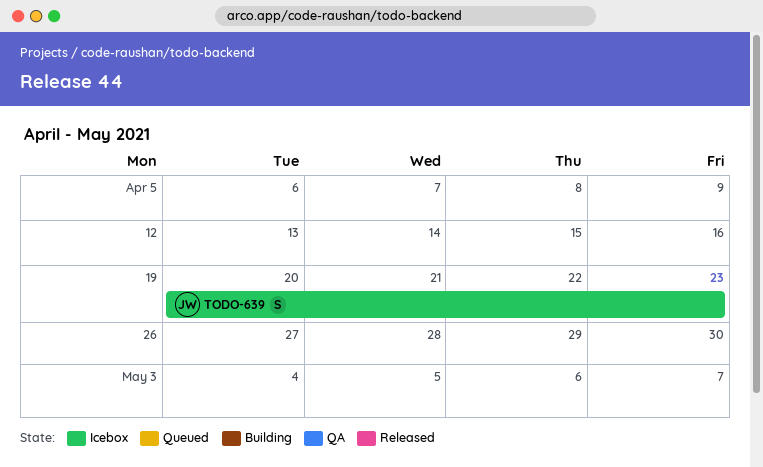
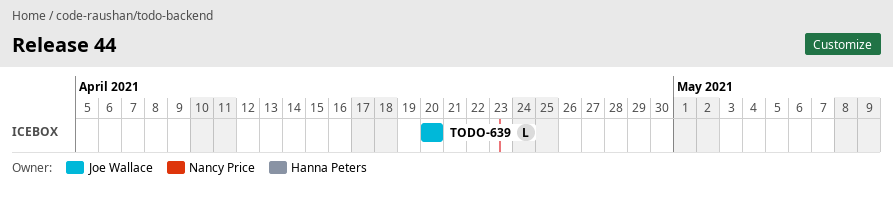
TODO-639, estimate: S -> L
TODO-639, due: Apr 23 -> Apr 20

